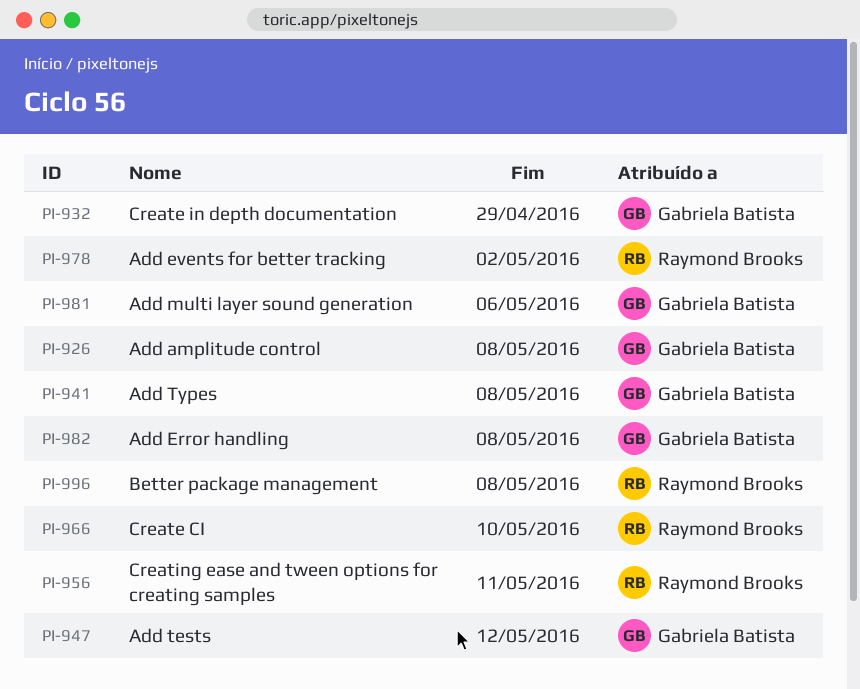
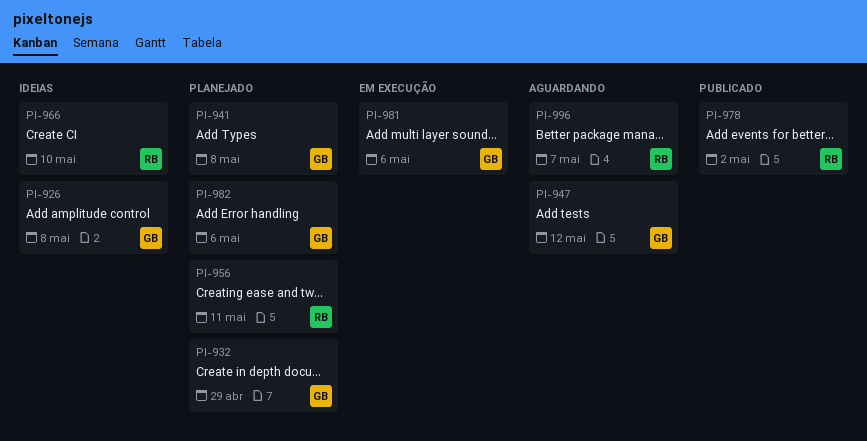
PI-982, due: May 8 -> May 6
PI-996, due: May 8 -> May 7

